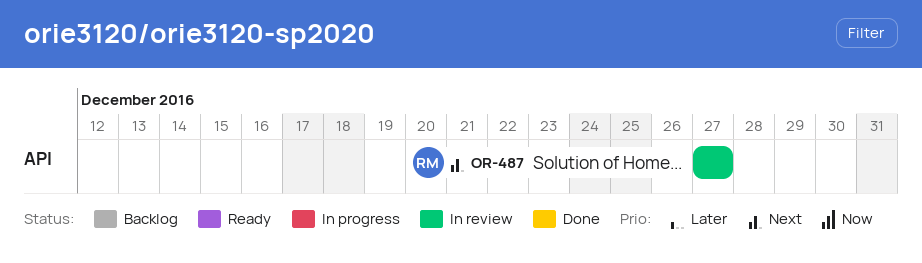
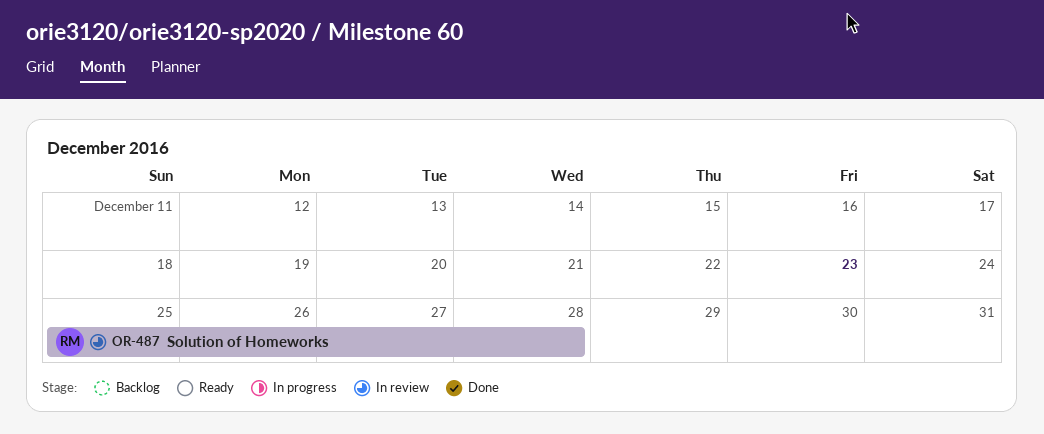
OR-487, start: Dec 27 -> Dec 25
OR-487, due: Dec 27 -> Dec 28

